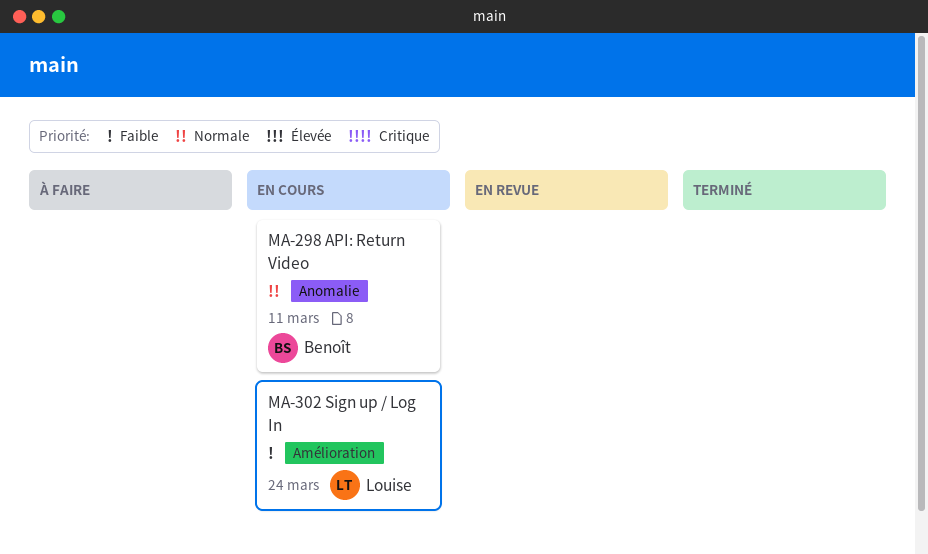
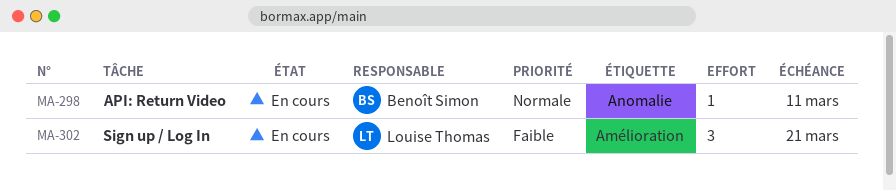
MA-302, due: Mar 24 -> Mar 21

